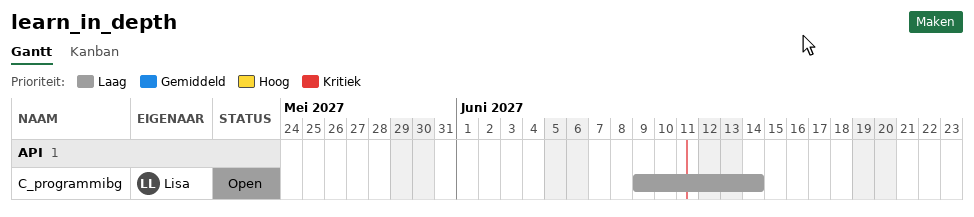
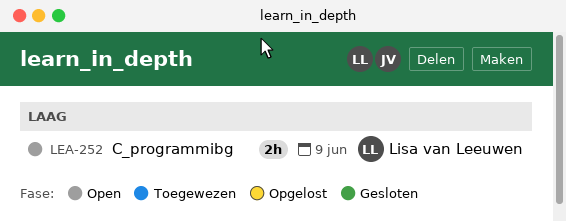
C_programmibg, due: Jun 14 -> Jun 9

